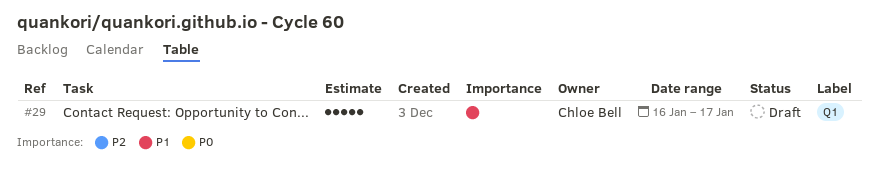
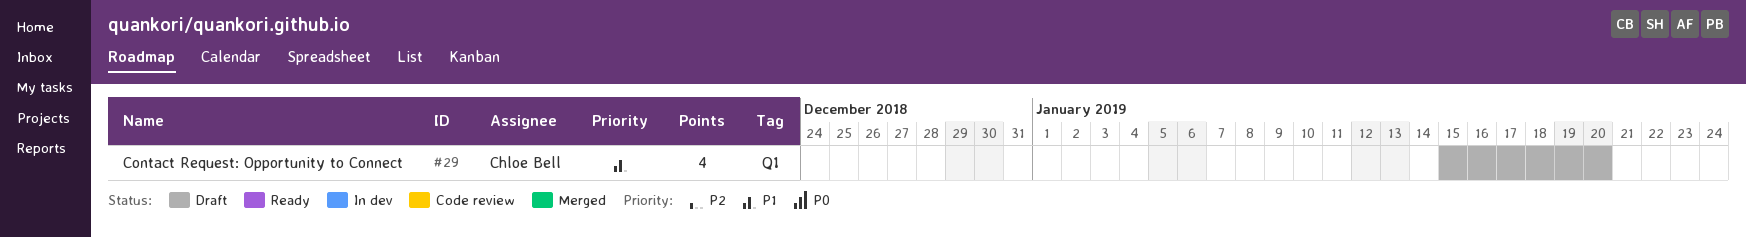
#29, estimate: 5 -> 4
#29, start: Jan 16 -> Jan 15
#29, due: Jan 17 -> Jan 20

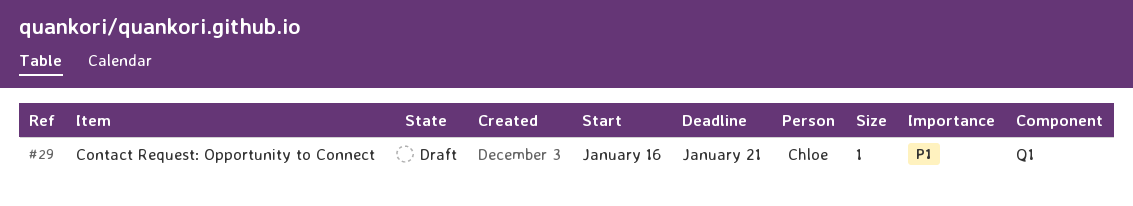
#29, estimate: 4 -> 1
#29, start: Jan 15 -> Jan 16
#29, due: Jan 20 -> Jan 21

